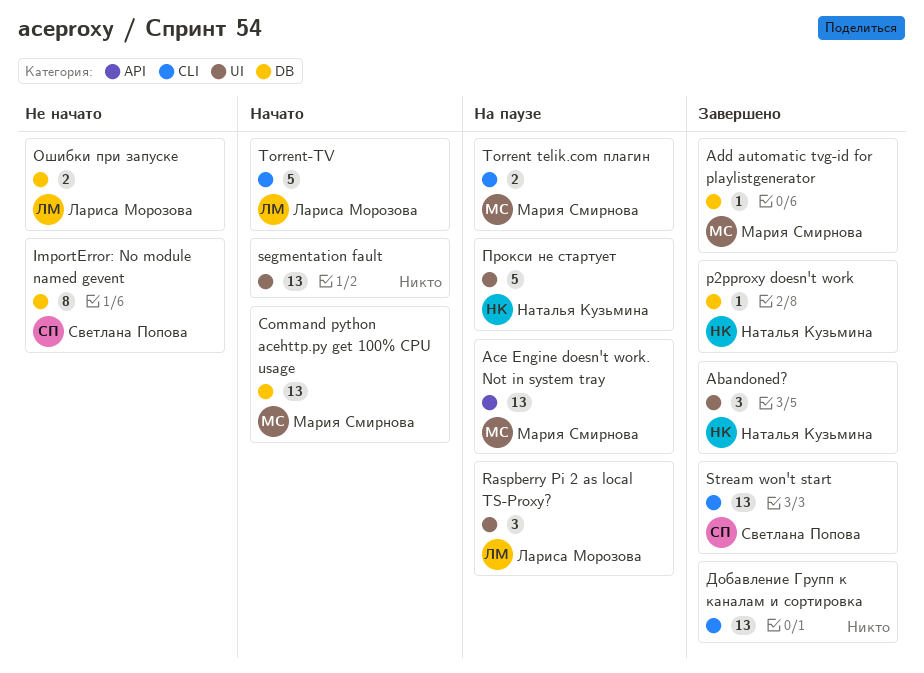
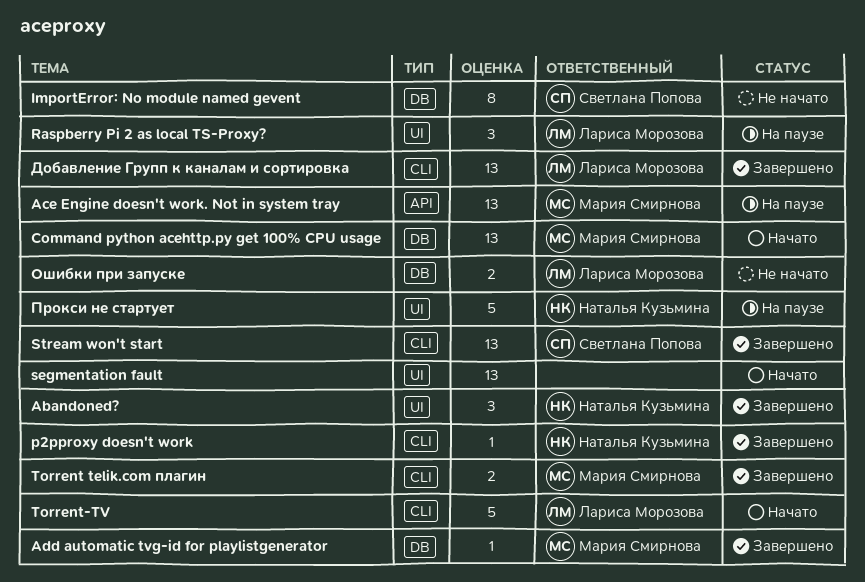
p2pproxy doesn't work, label: DB -> CLI
Torrent telik.com плагин, status: На паузе -> Завершено
Добавление Групп к каналам и сортировка, owner: none -> Лариса Морозова

